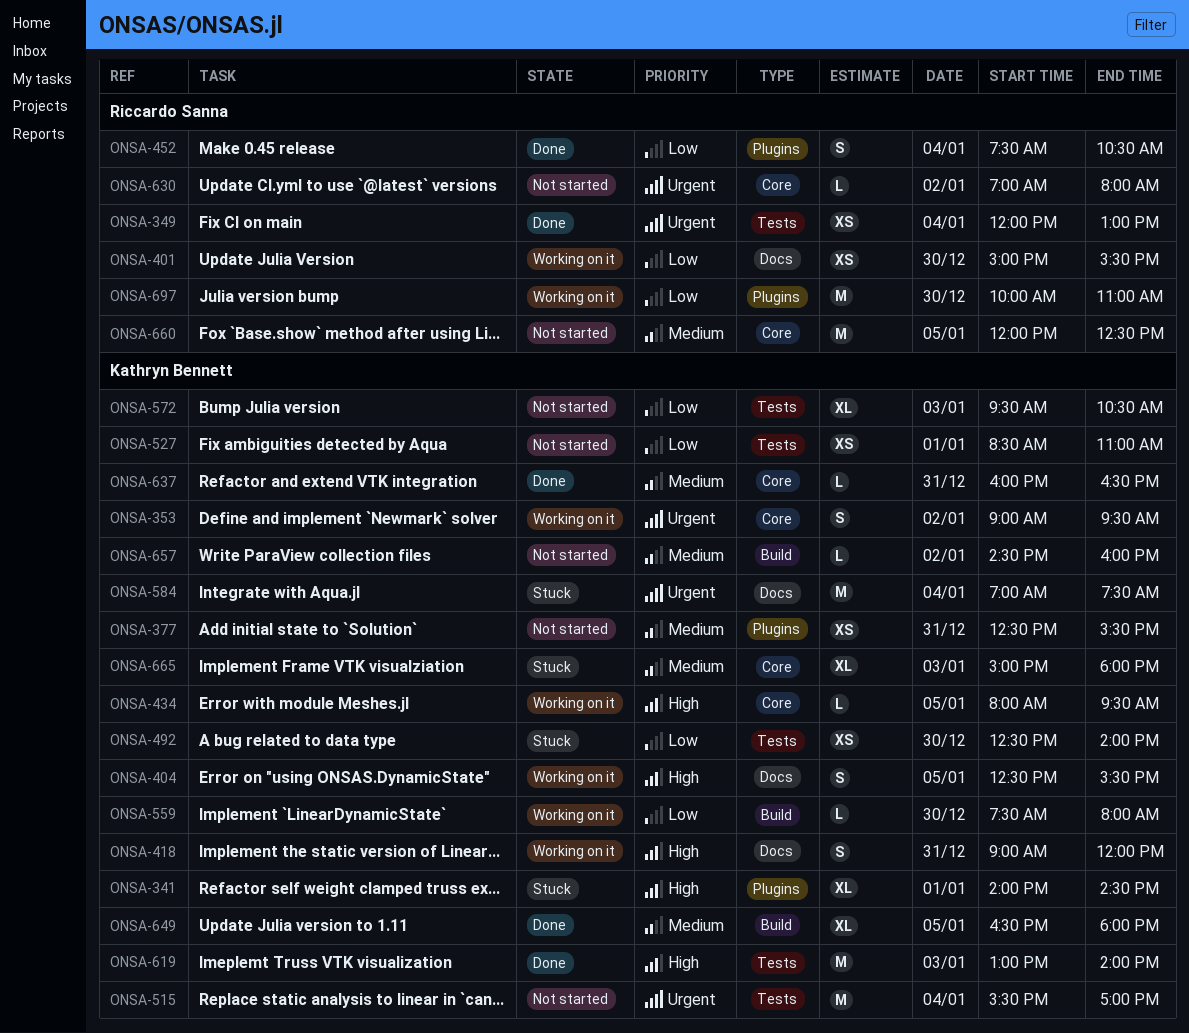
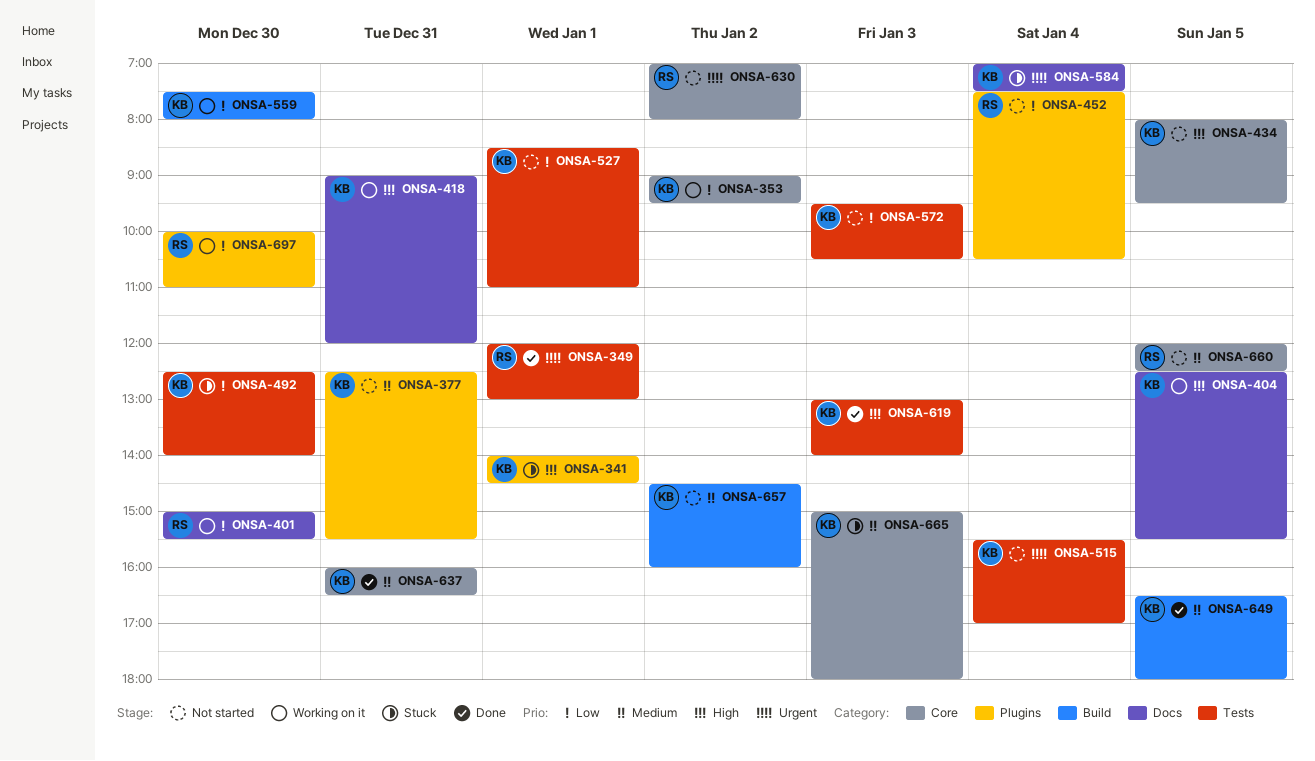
ONSA-349, day: Jan 4 -> Jan 1
ONSA-353, priority: Urgent -> Low
ONSA-434, status: Working on it -> Not started
ONSA-452, status: Done -> Not started

